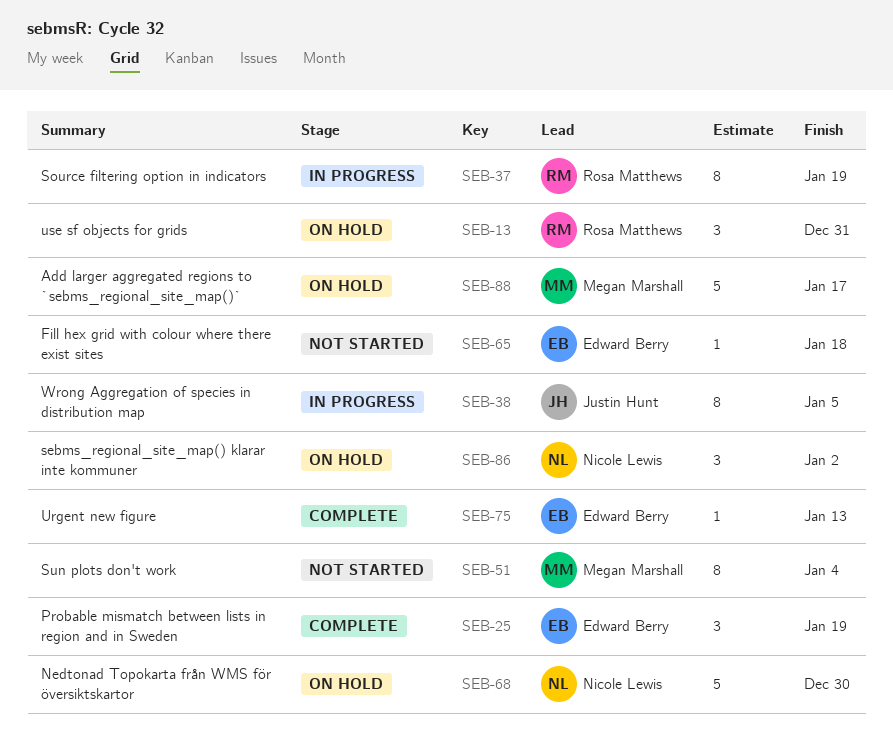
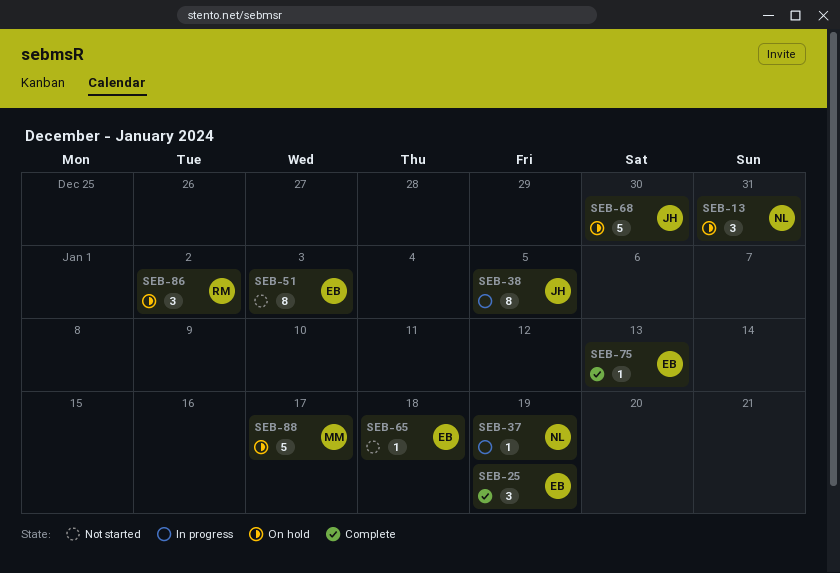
SEB-13, owner: Rosa Matthews -> Nicole Lewis
SEB-37, owner: Rosa Matthews -> Nicole Lewis
SEB-37, estimate: 8 -> 1
SEB-51, owner: Megan Marshall -> Edward Berry
SEB-51, due: Jan 4 -> Jan 3
SEB-68, owner: Nicole Lewis -> Justin Hunt
SEB-86, owner: Nicole Lewis -> Rosa Matthews

